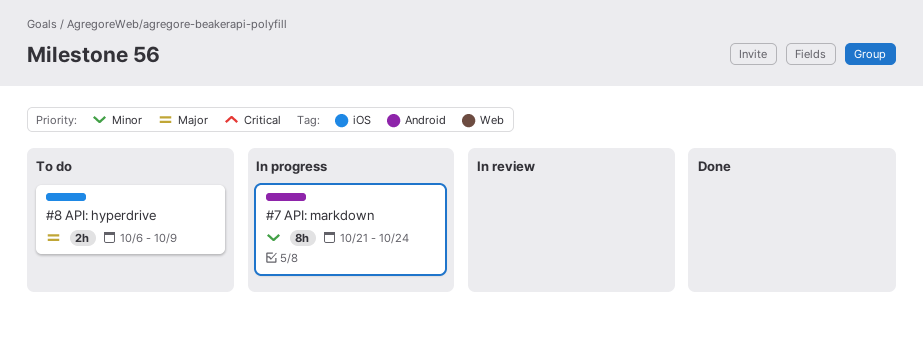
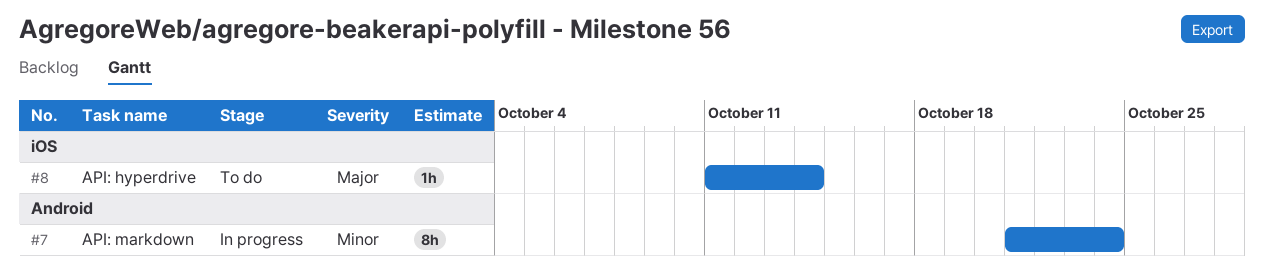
#8, estimate: 2h -> 1h
#8, start: Oct 6 -> Oct 11
#8, due: Oct 9 -> Oct 14

